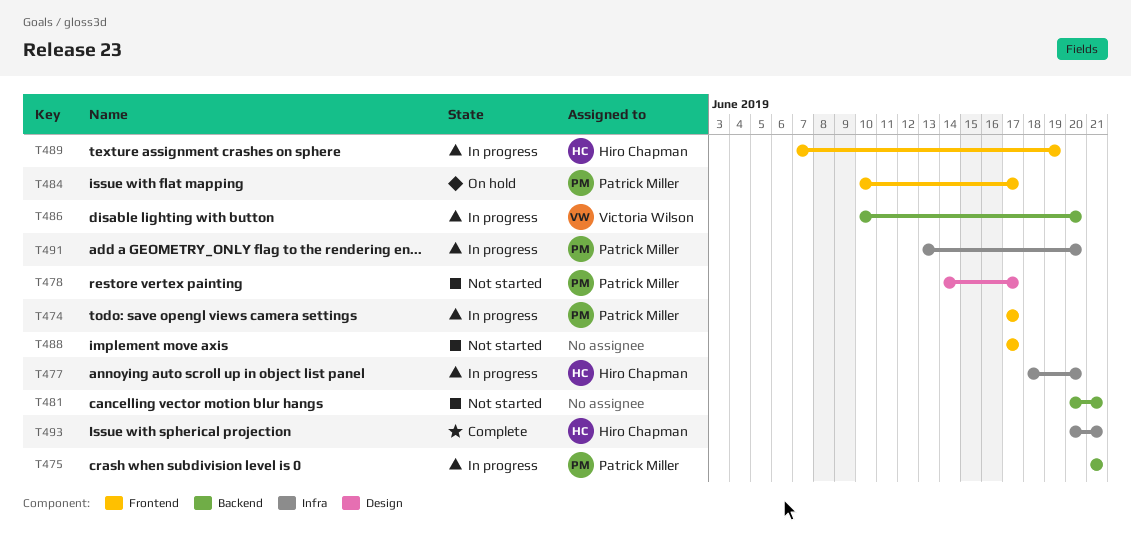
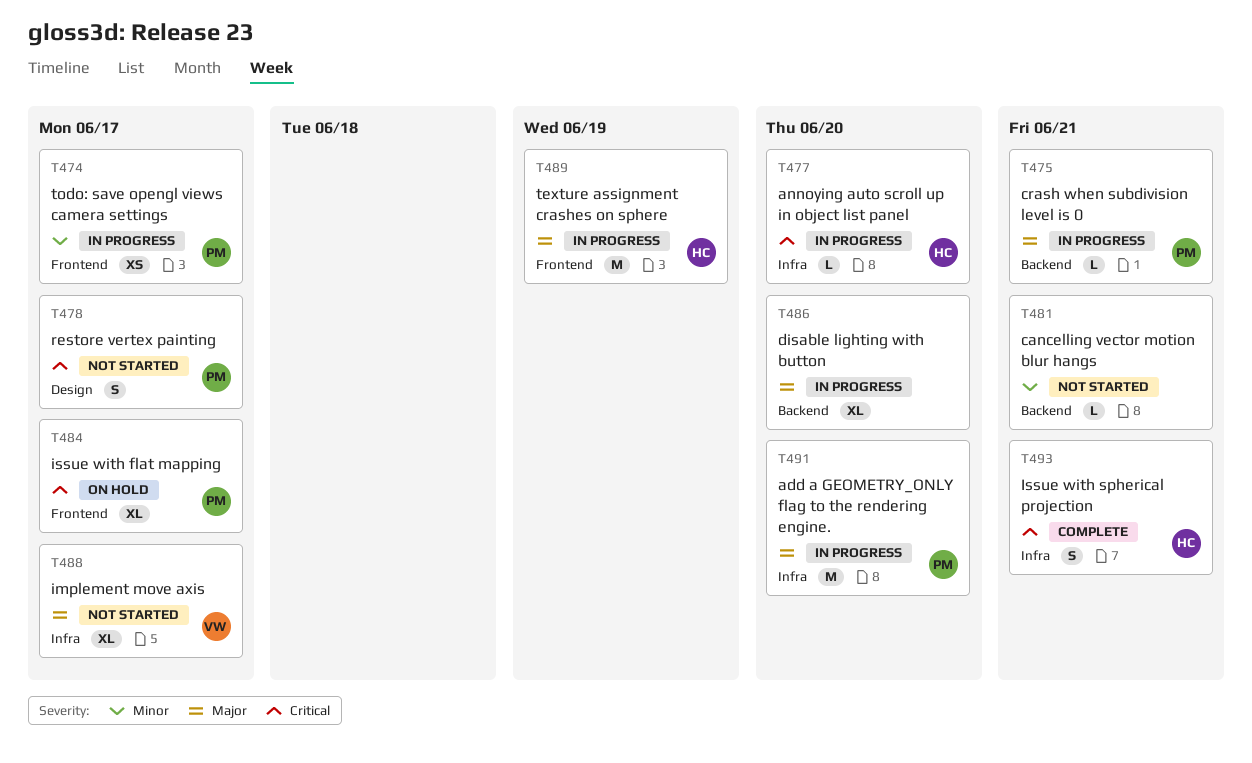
T486, owner: Victoria Wilson -> none
T488, owner: none -> Victoria Wilson
T488, label: Frontend -> Infra

